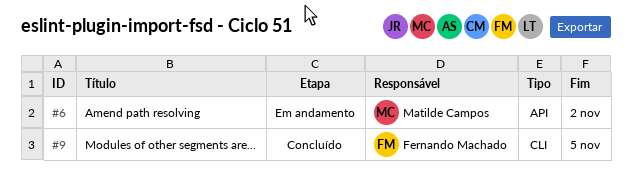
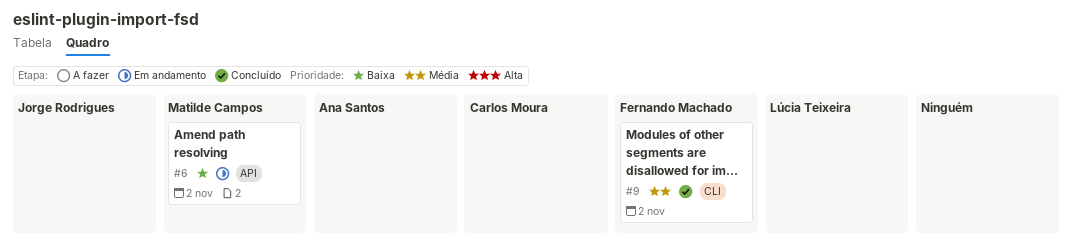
#9, due: Nov 5 -> Nov 2

